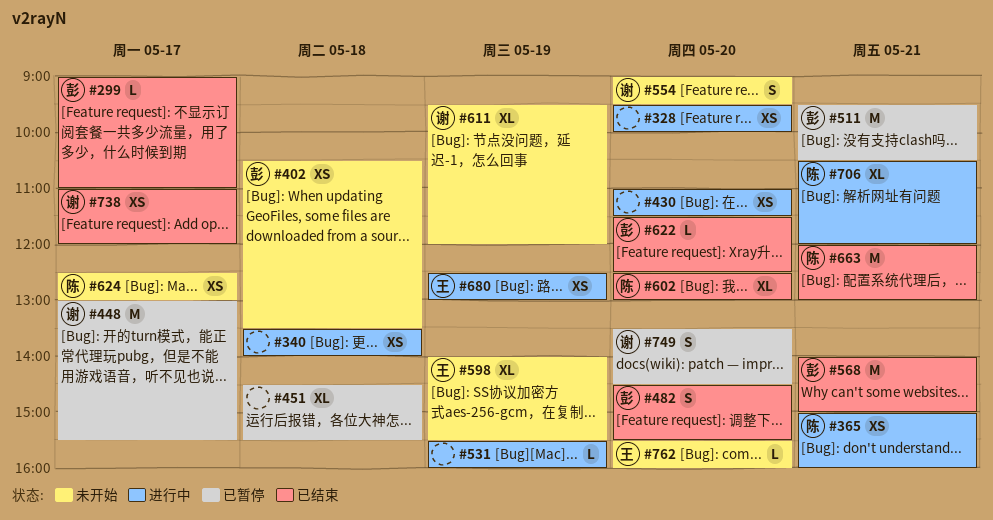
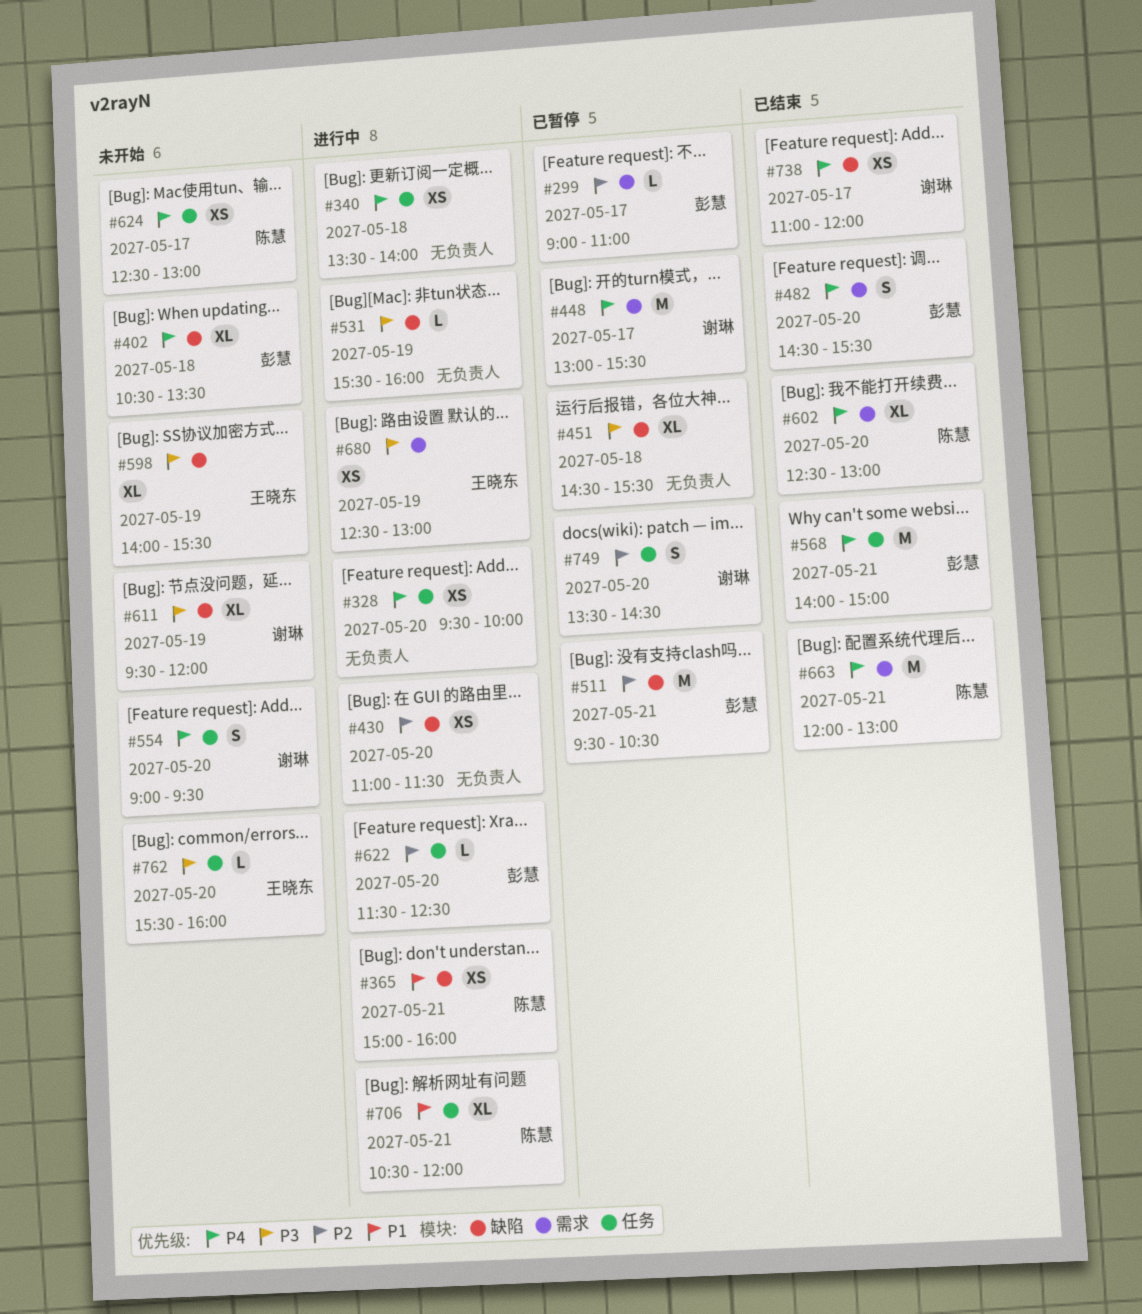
#299, status: 已结束 -> 已暂停
#402, estimate: XS -> XL
#622, status: 已结束 -> 进行中

